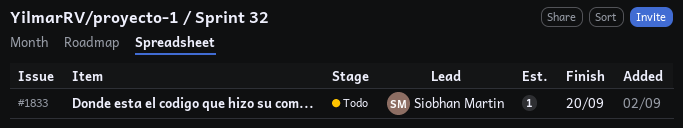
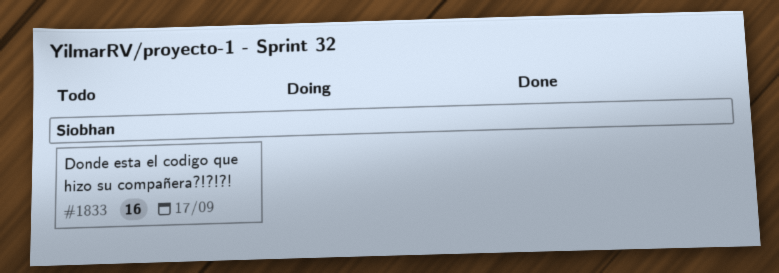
#1833, estimate: 1 -> 16
#1833, due: Sep 20 -> Sep 17

